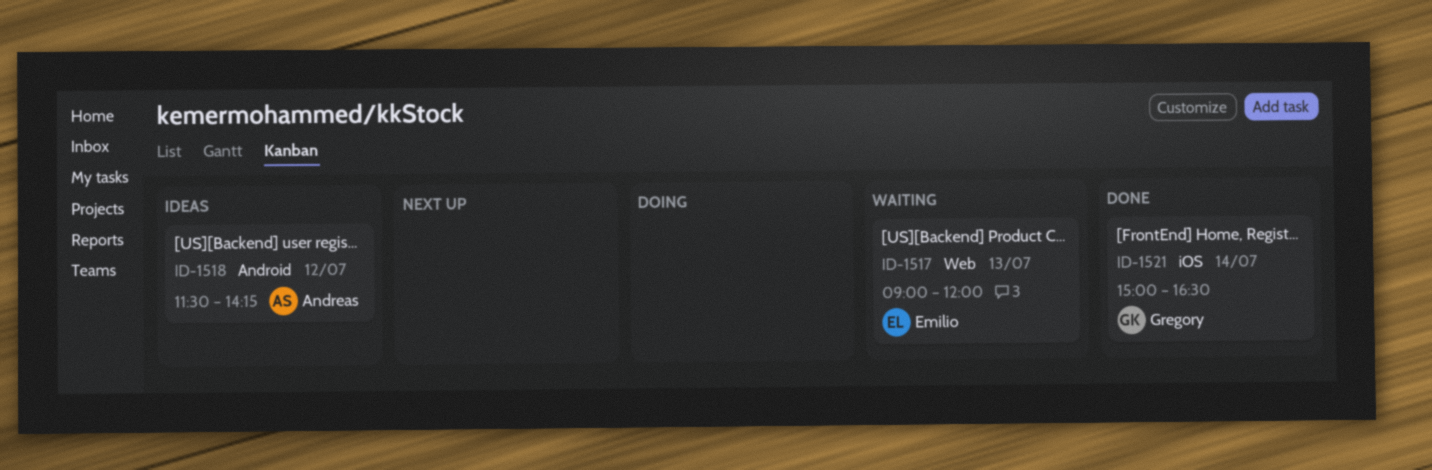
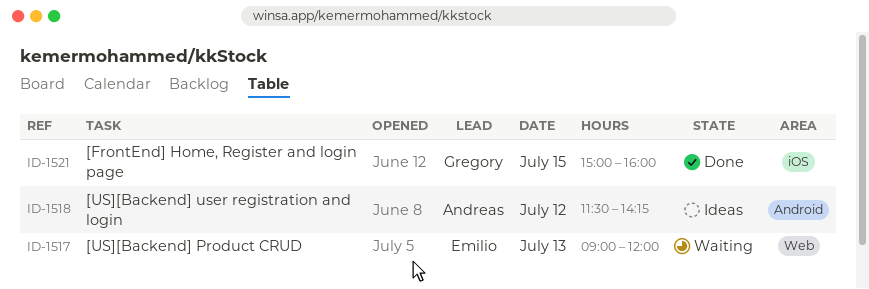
ID-1521, day: Jul 14 -> Jul 15
ID-1521, ends: 16:30 -> 16:00

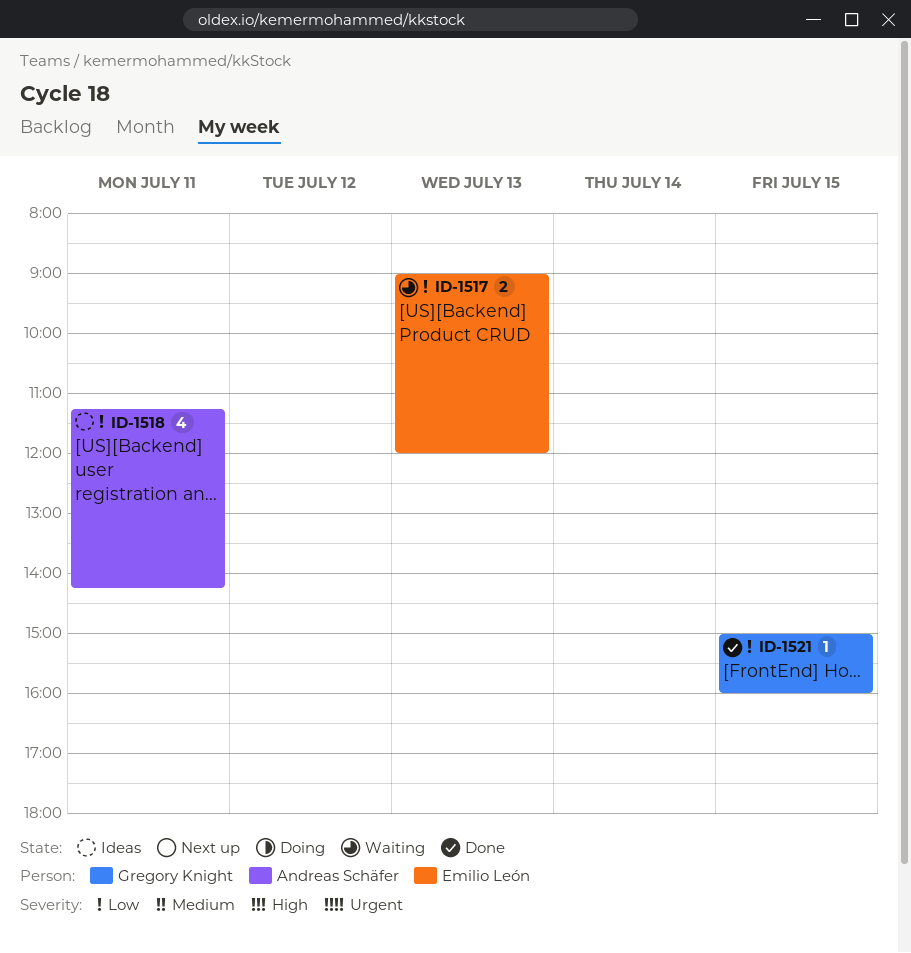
ID-1518, day: Jul 12 -> Jul 11
ID-1518, begins: 11:30 -> 11:15

